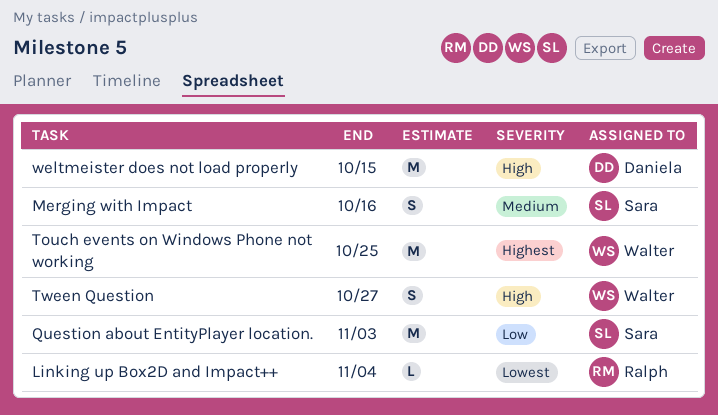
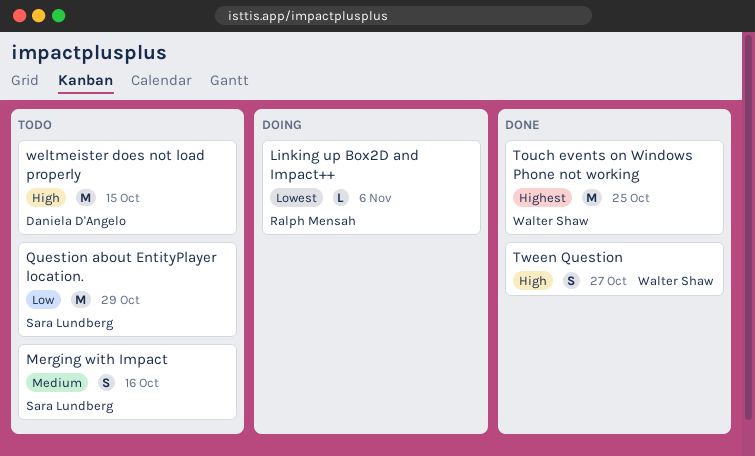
Linking up Box2D and Impact++, due: Nov 4 -> Nov 6
Question about EntityPlayer location., due: Nov 3 -> Oct 29

